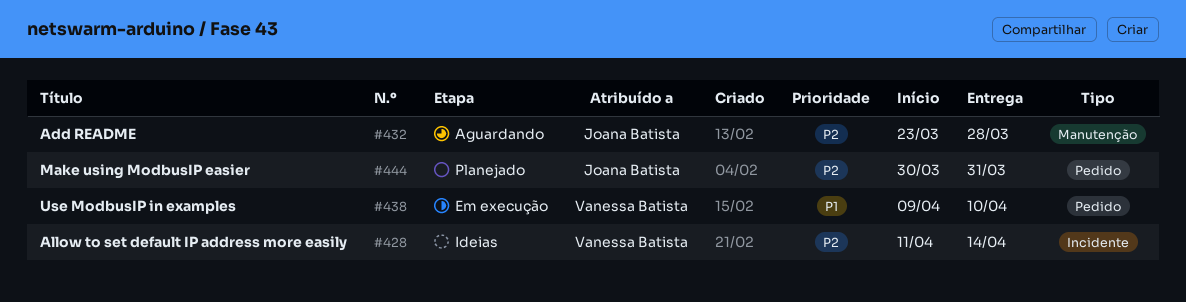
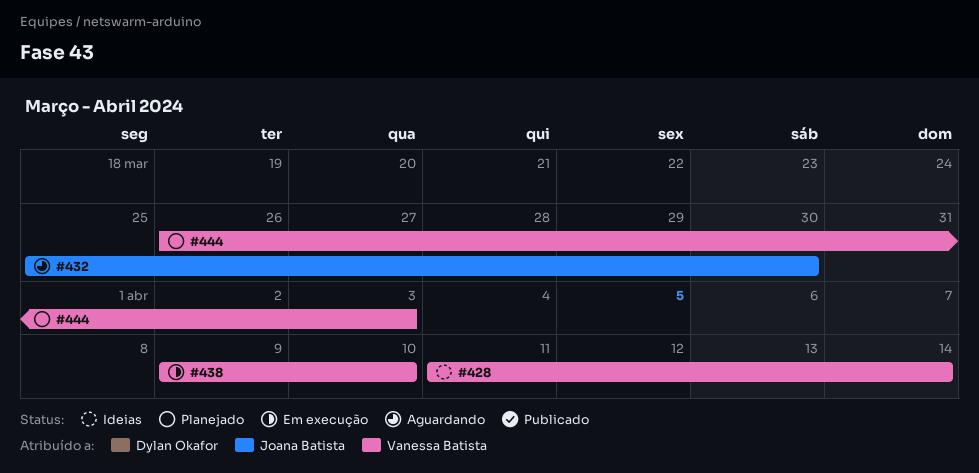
#432, start: Mar 23 -> Mar 25
#432, due: Mar 28 -> Mar 30
#444, owner: Joana Batista -> Vanessa Batista
#444, start: Mar 30 -> Mar 26
#444, due: Mar 31 -> Apr 3

